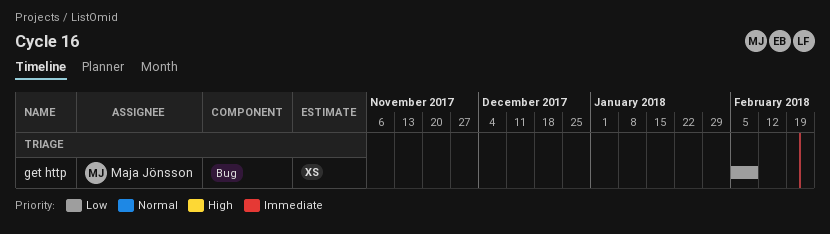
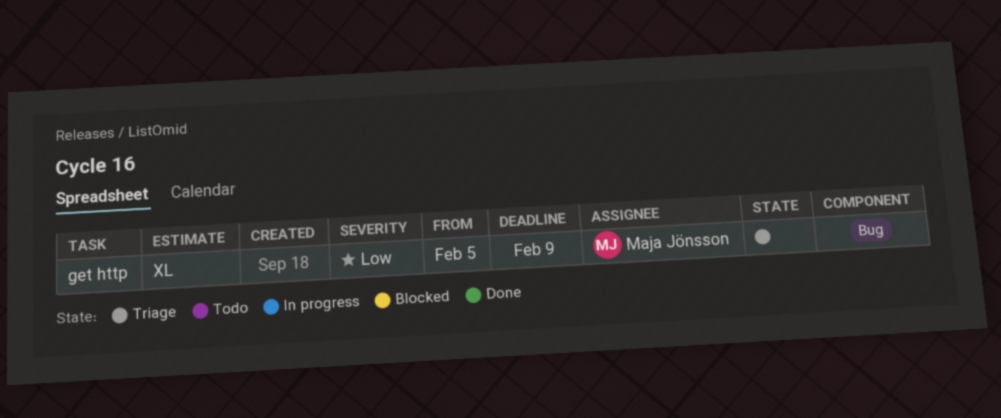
get http, estimate: XS -> XL

